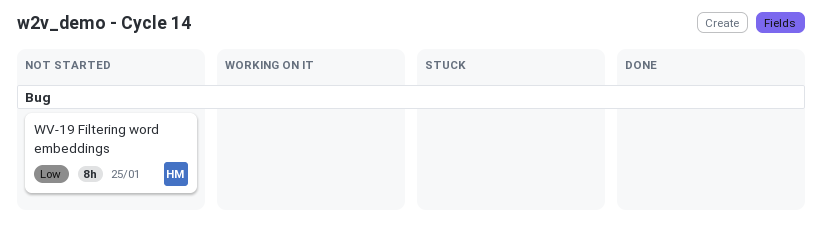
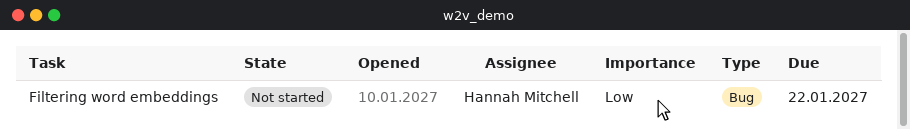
Filtering word embeddings, due: Jan 25 -> Jan 22

